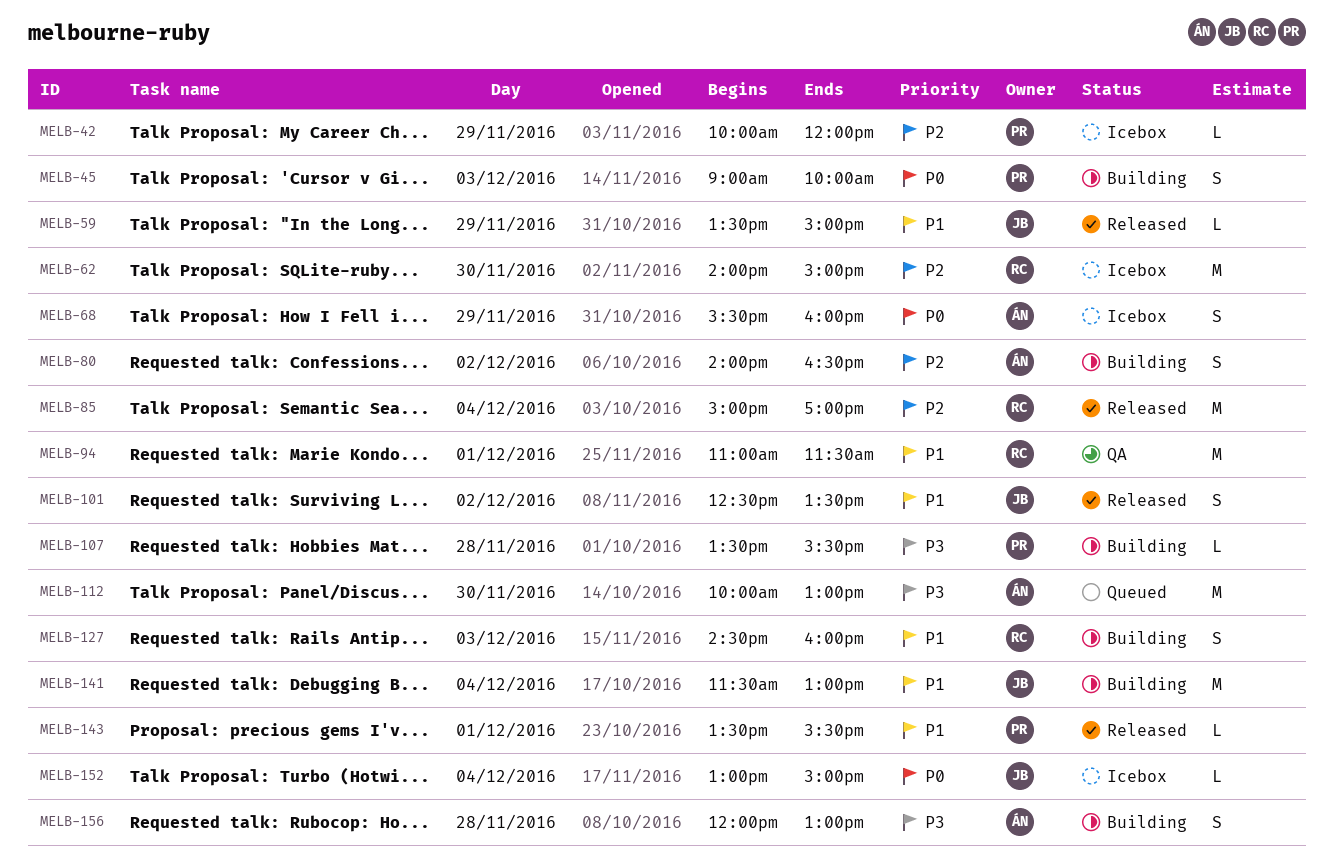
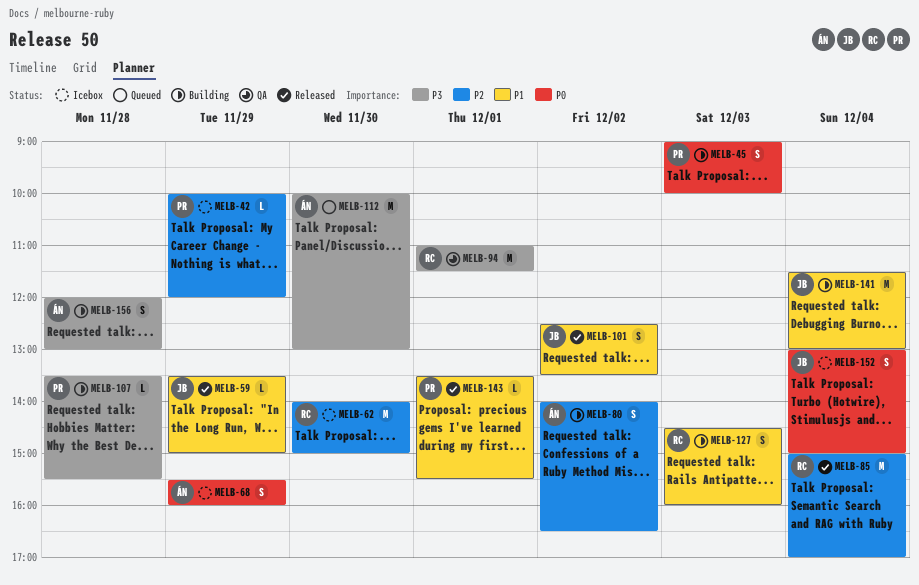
MELB-94, priority: P1 -> P3
MELB-152, estimate: L -> S

